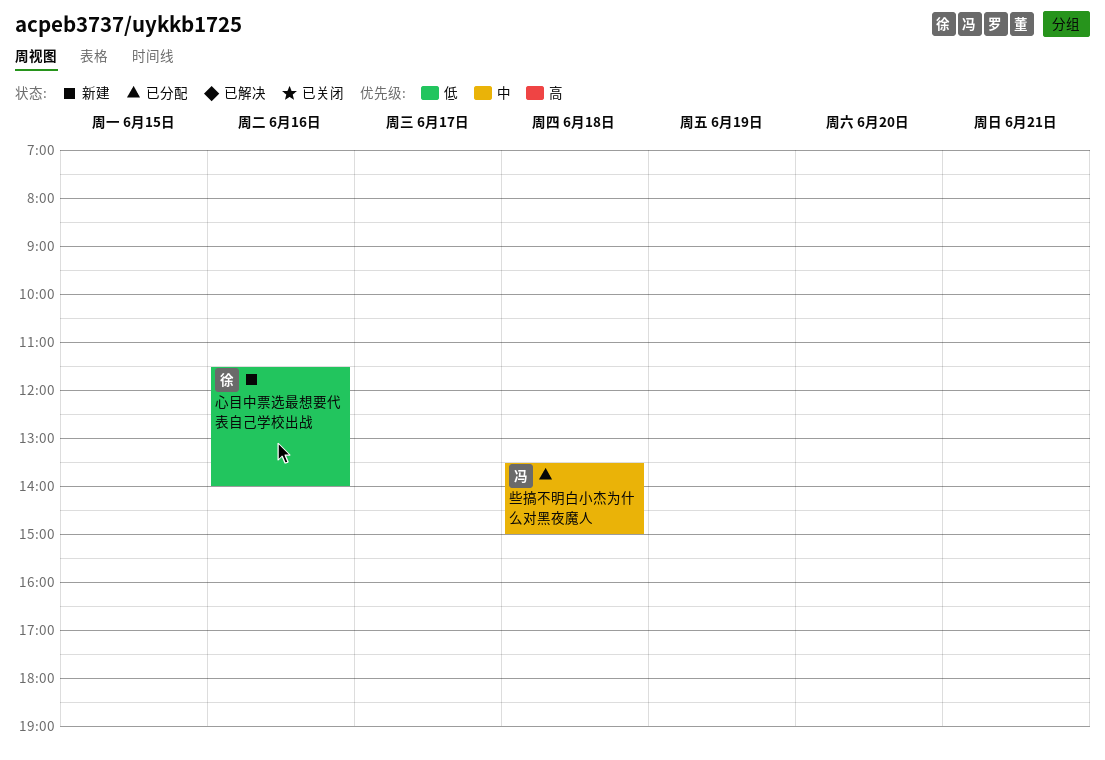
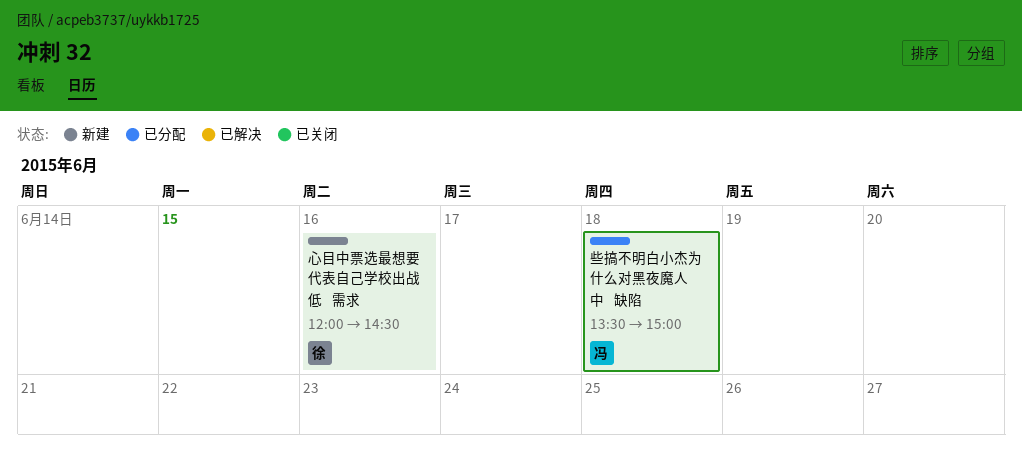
心目中票选最想要代表自己学校出战, begins: 11:30 -> 12:00
心目中票选最想要代表自己学校出战, ends: 14:00 -> 14:30

